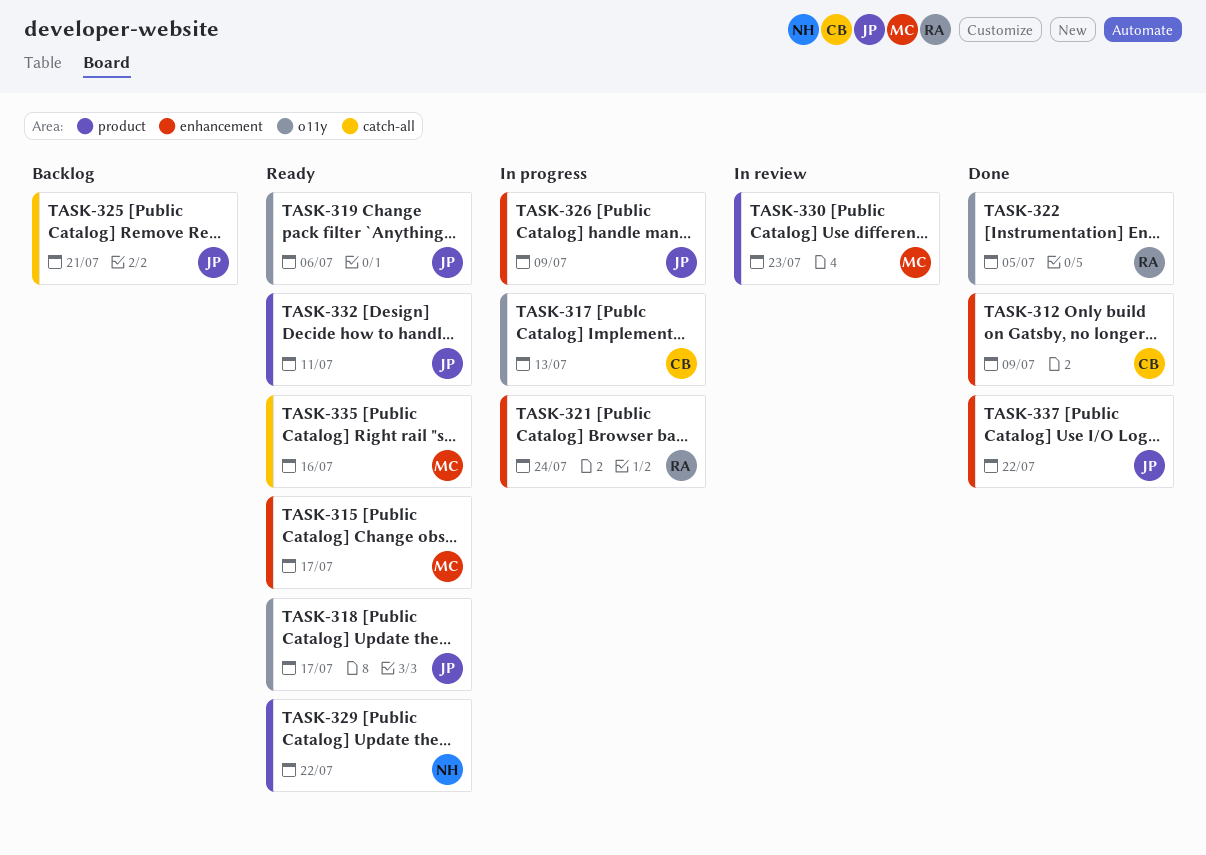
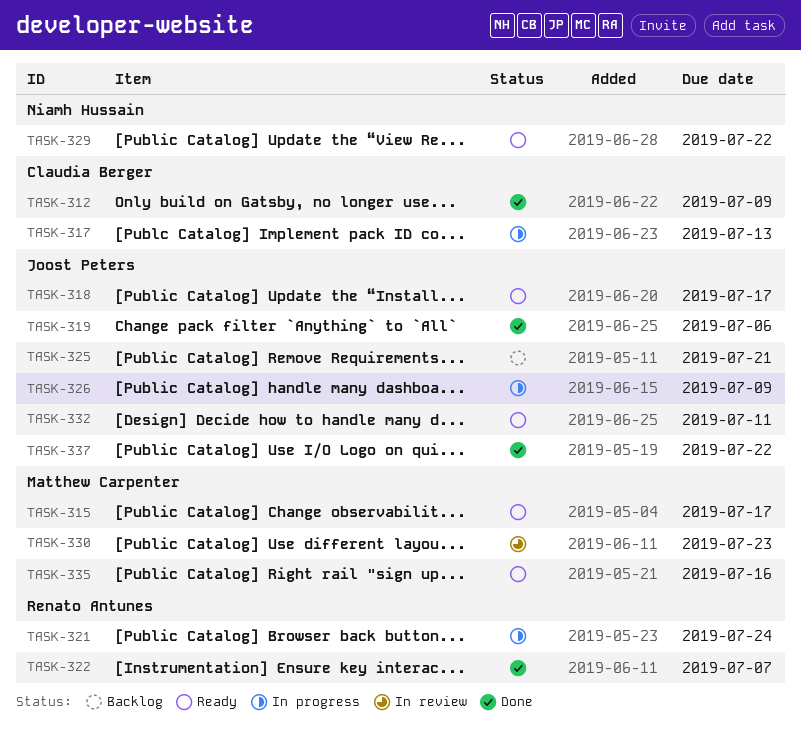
TASK-319, status: Ready -> Done
TASK-322, due: Jul 5 -> Jul 7

